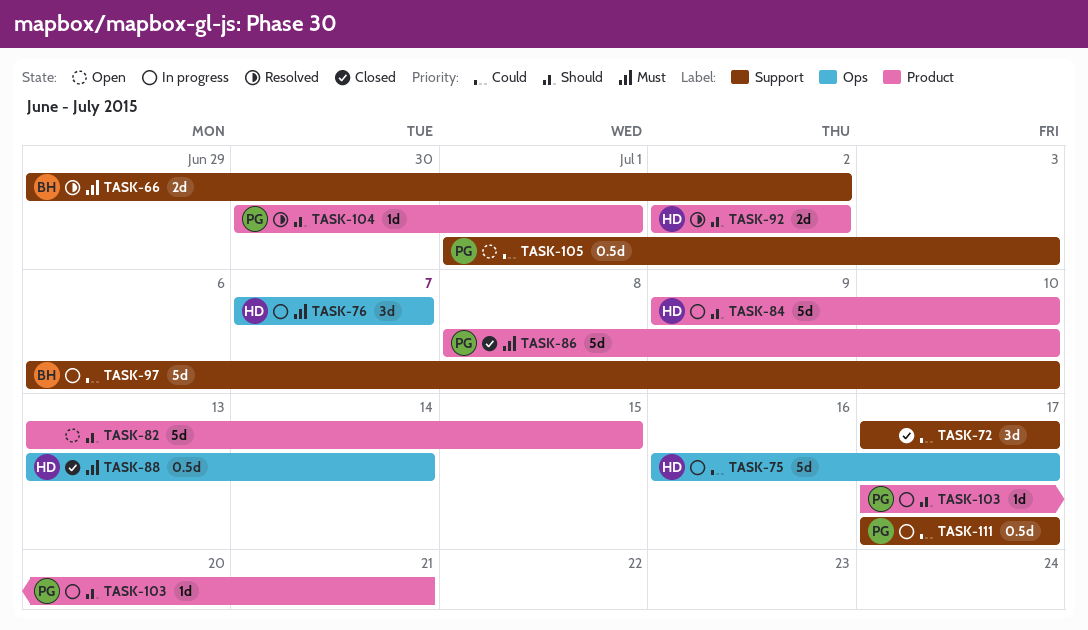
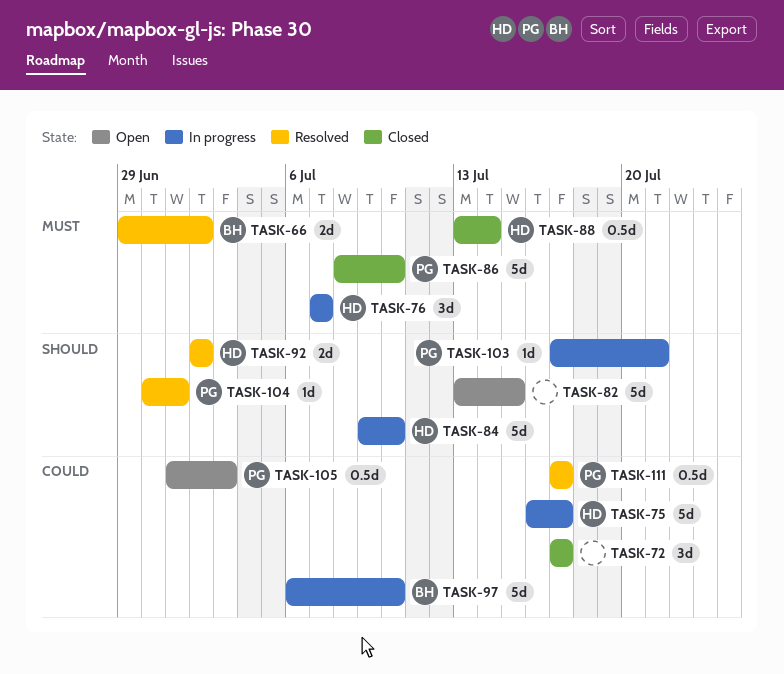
TASK-111, status: In progress -> Resolved

